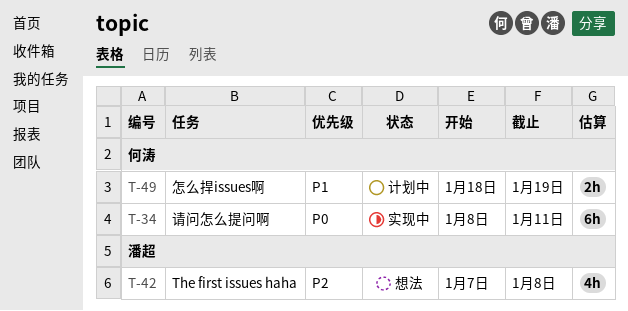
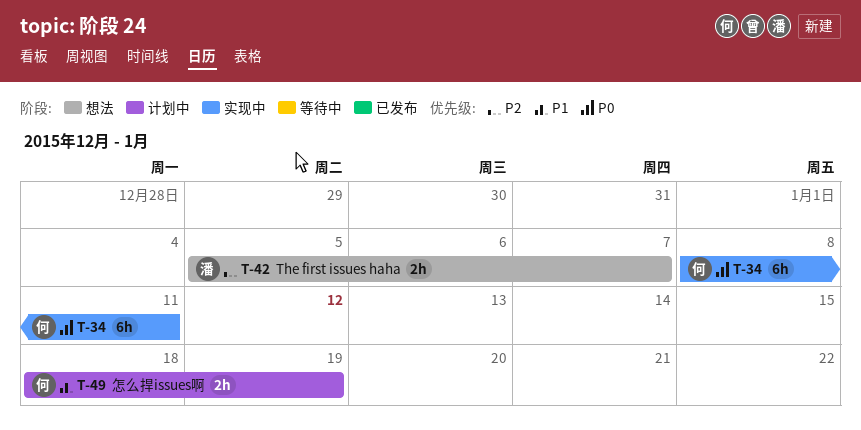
T-42, estimate: 4h -> 2h
T-42, start: Jan 7 -> Jan 5
T-42, due: Jan 8 -> Jan 7

